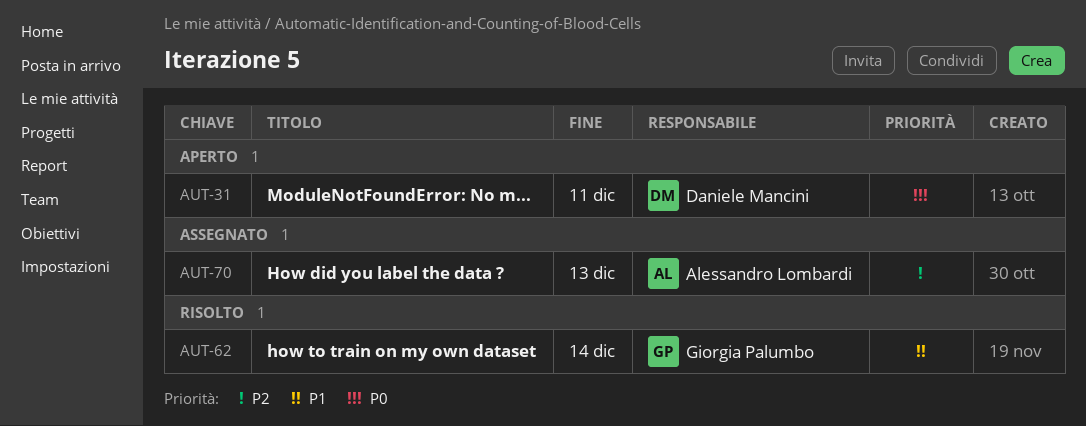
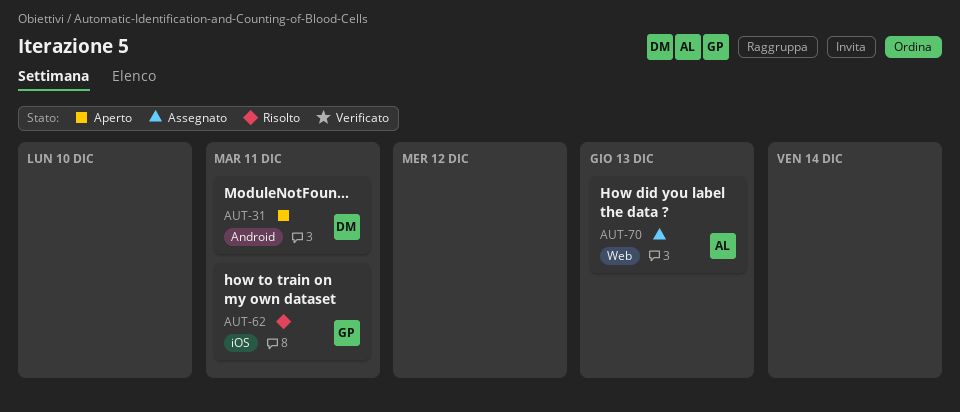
AUT-62, due: Dec 14 -> Dec 11

